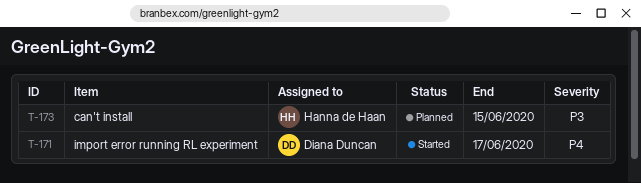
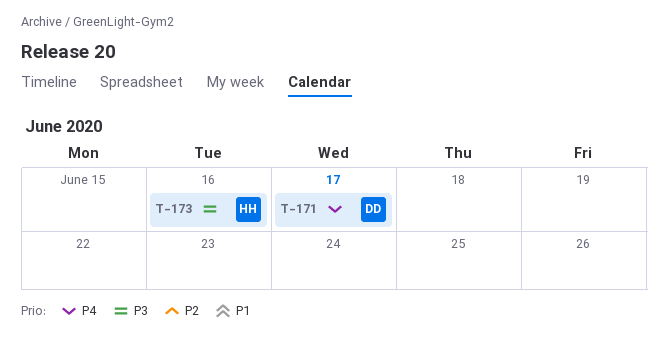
T-173, due: Jun 15 -> Jun 16

